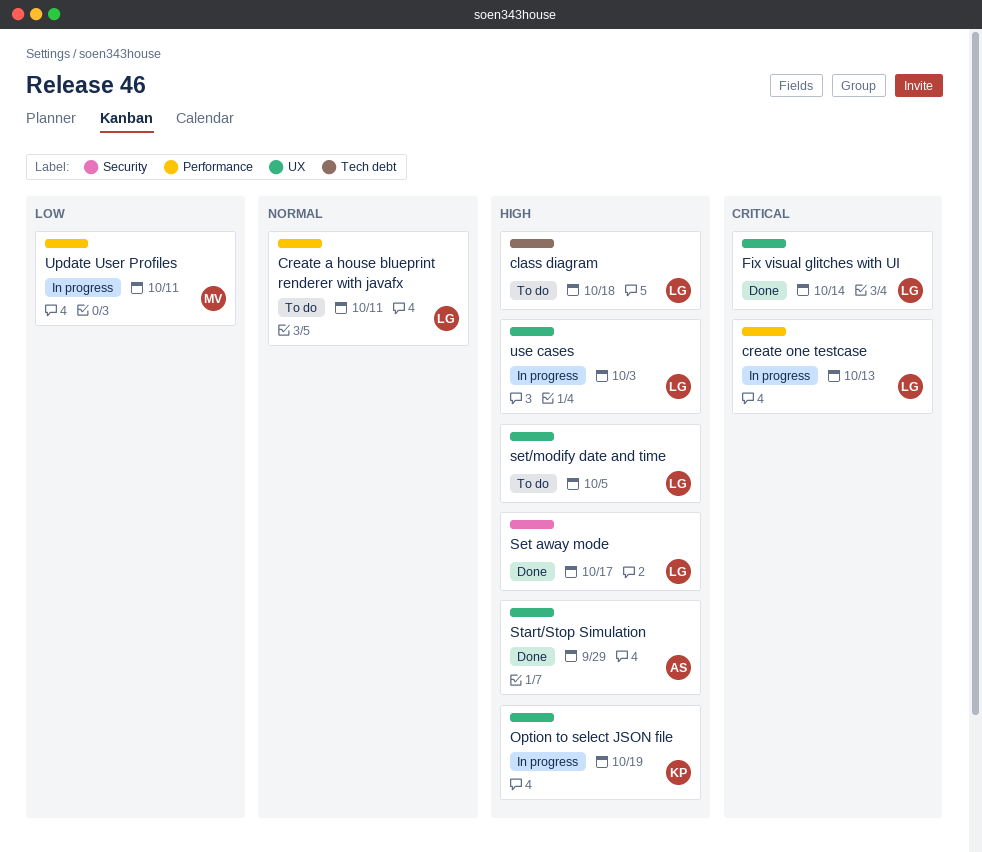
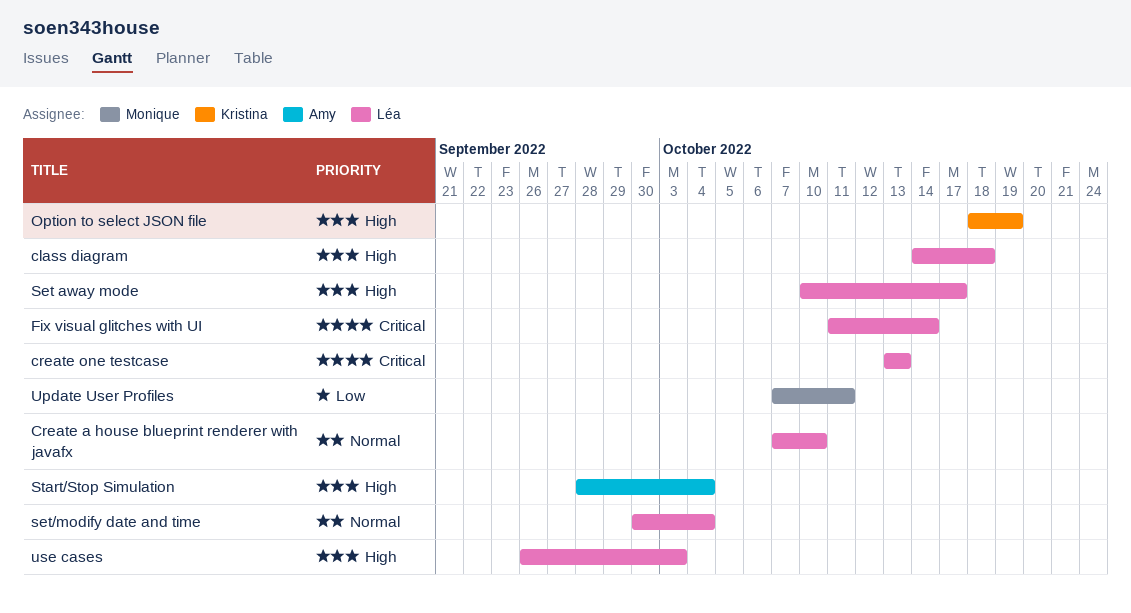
Create a house blueprint renderer with javafx, due: Oct 11 -> Oct 10
set/modify date and time, priority: High -> Normal
set/modify date and time, due: Oct 5 -> Oct 4
Start/Stop Simulation, due: Sep 29 -> Oct 4

